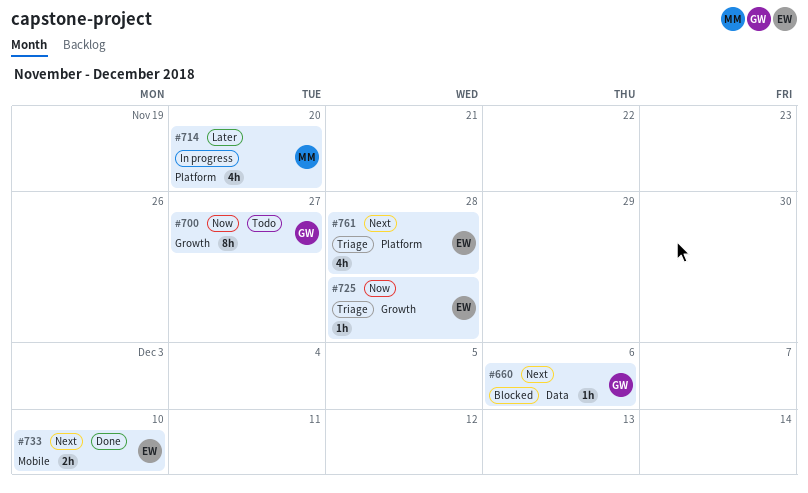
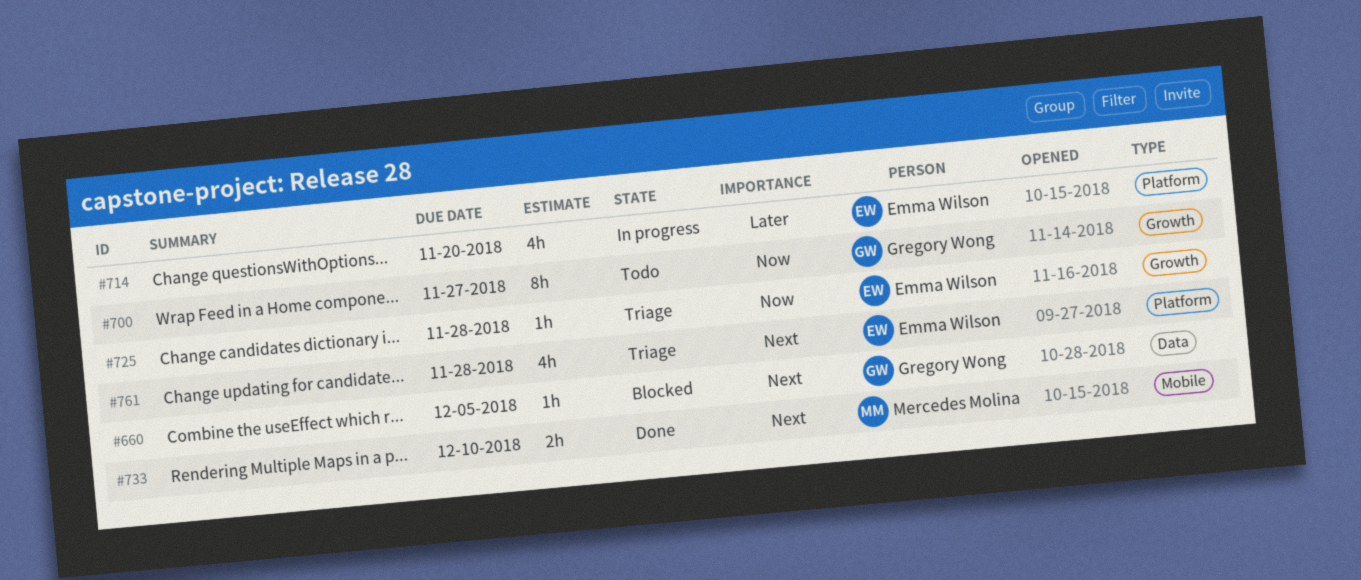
#660, due: Dec 6 -> Dec 5
#714, owner: Mercedes Molina -> Emma Wilson
#733, owner: Emma Wilson -> Mercedes Molina

